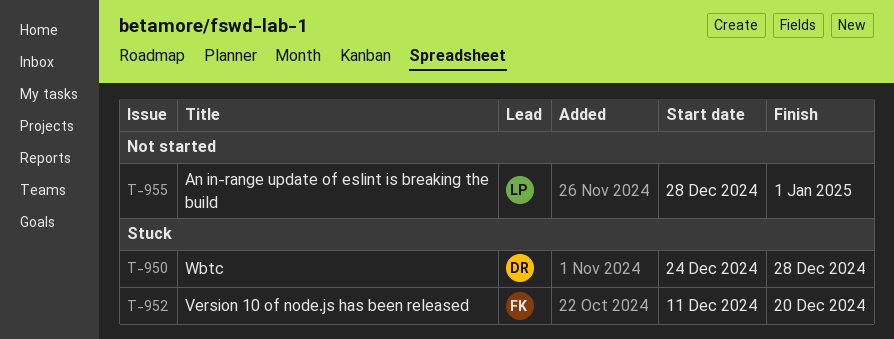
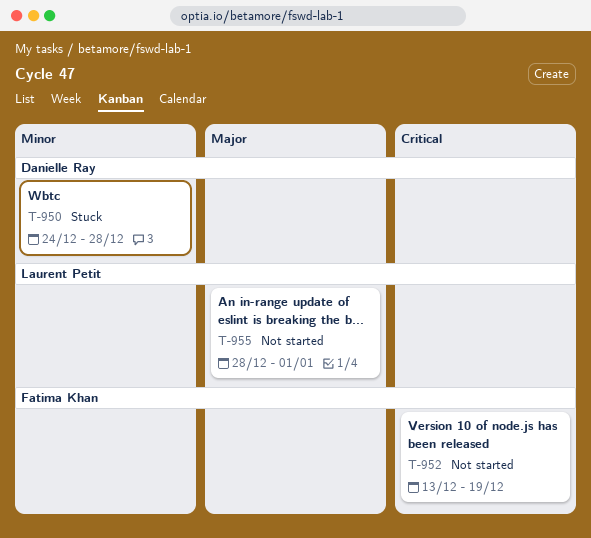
T-952, status: Stuck -> Not started
T-952, start: Dec 11 -> Dec 13
T-952, due: Dec 20 -> Dec 19

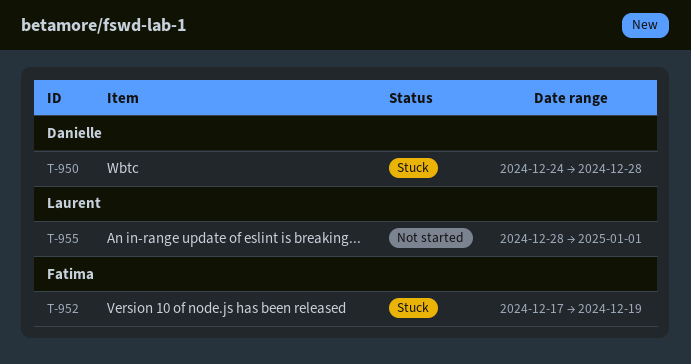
T-952, status: Not started -> Stuck
T-952, start: Dec 13 -> Dec 17

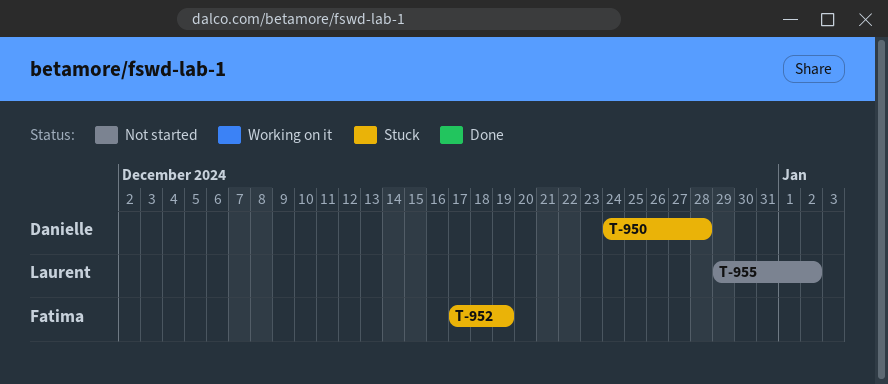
T-955, start: Dec 28 -> Dec 29
T-955, due: Jan 1 -> Jan 2

